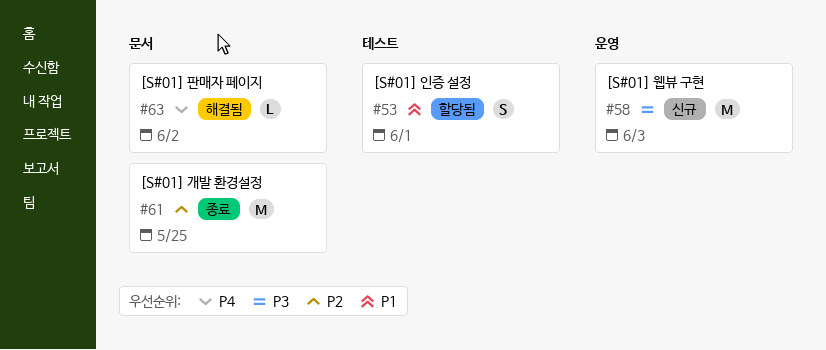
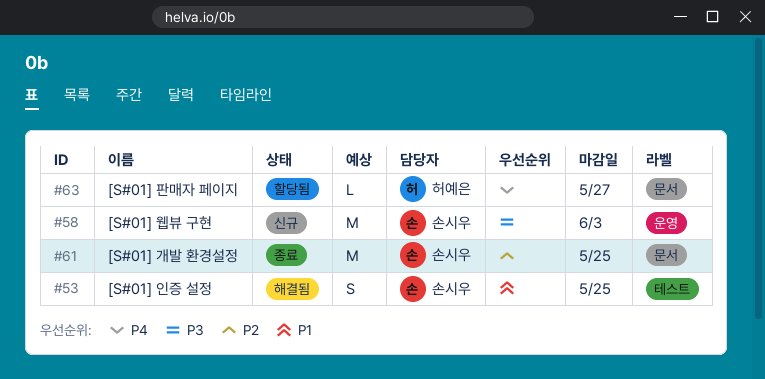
#53, status: 할당됨 -> 해결됨
#53, due: Jun 1 -> May 25
#63, status: 해결됨 -> 할당됨
#63, due: Jun 2 -> May 27

